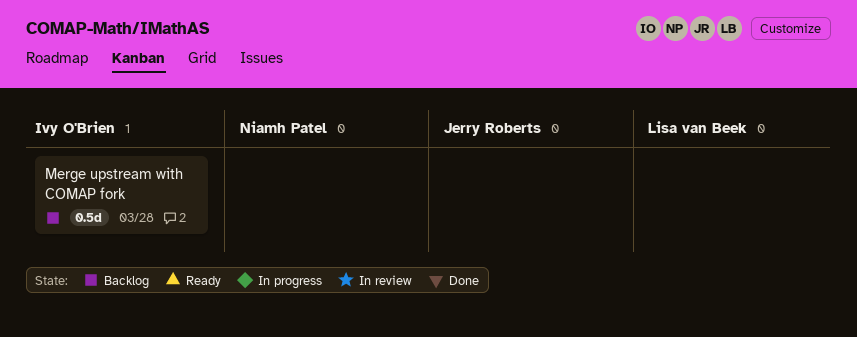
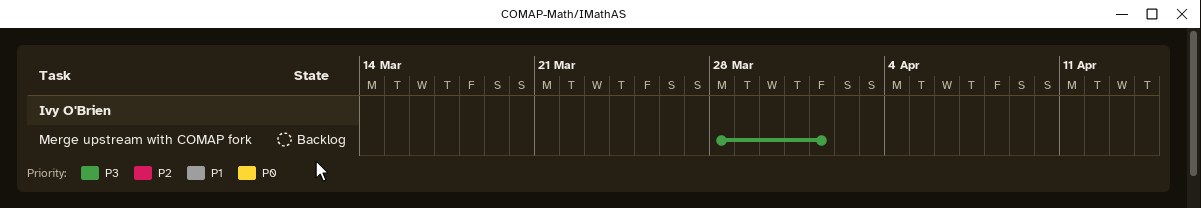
Merge upstream with COMAP fork, due: Mar 28 -> Apr 1

